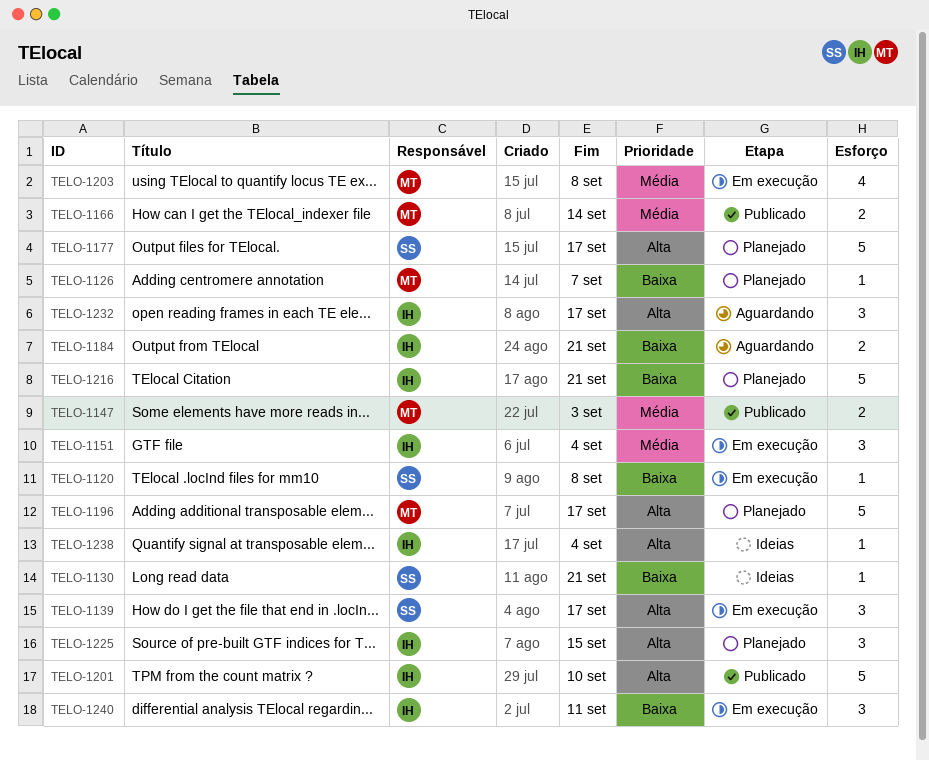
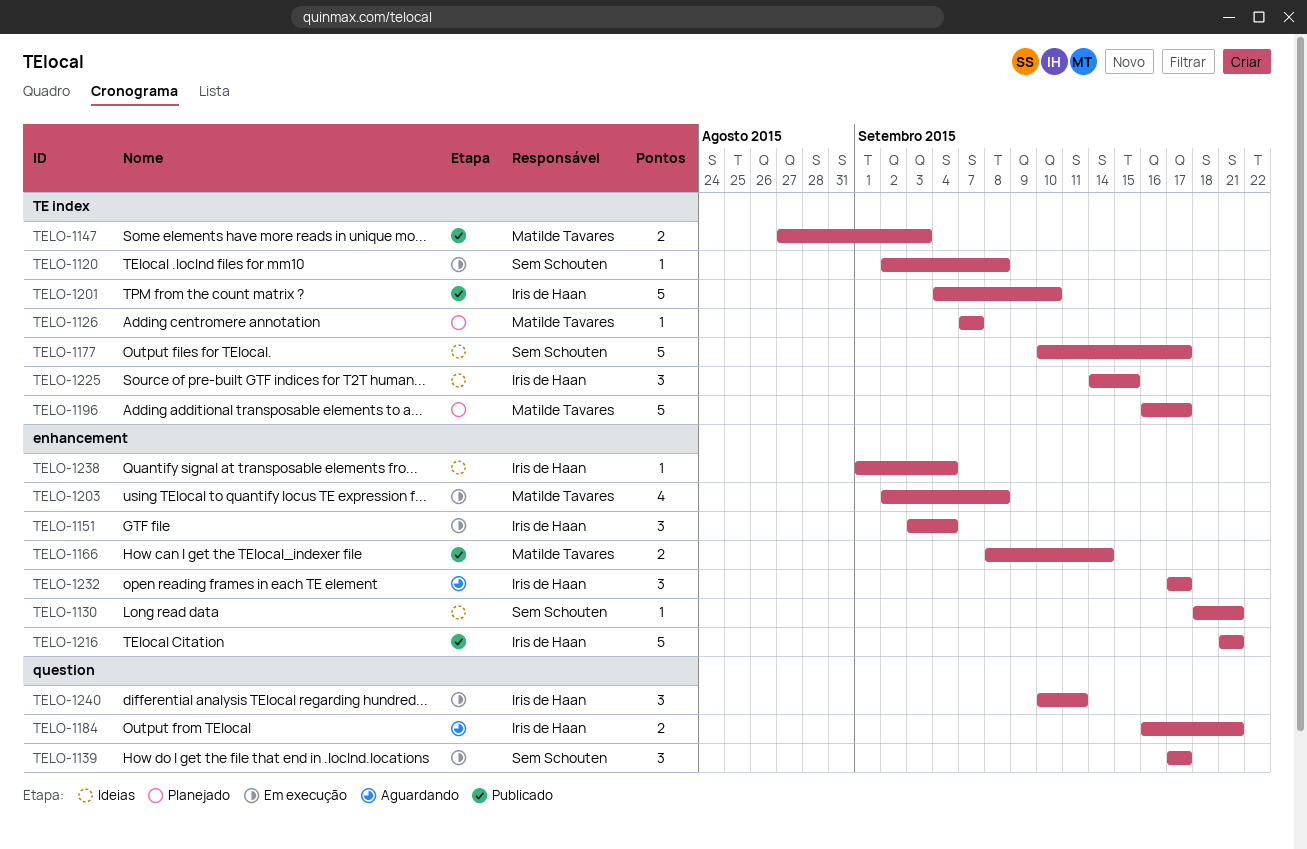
TELO-1177, status: Planejado -> Ideias
TELO-1216, status: Planejado -> Publicado
TELO-1225, status: Planejado -> Ideias

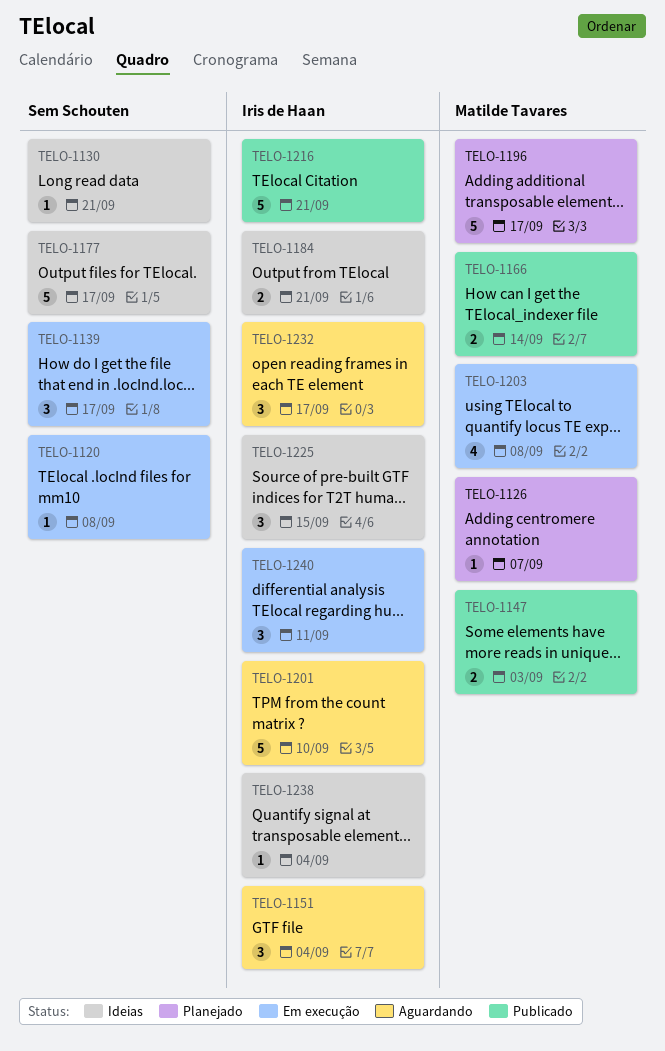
TELO-1151, status: Em execução -> Aguardando
TELO-1184, status: Aguardando -> Ideias
TELO-1201, status: Publicado -> Aguardando

